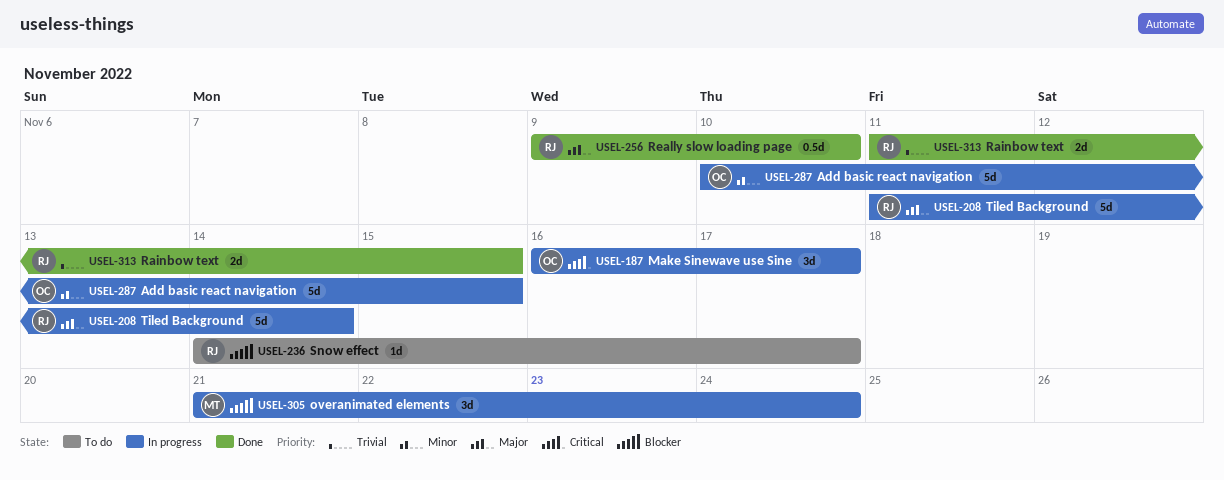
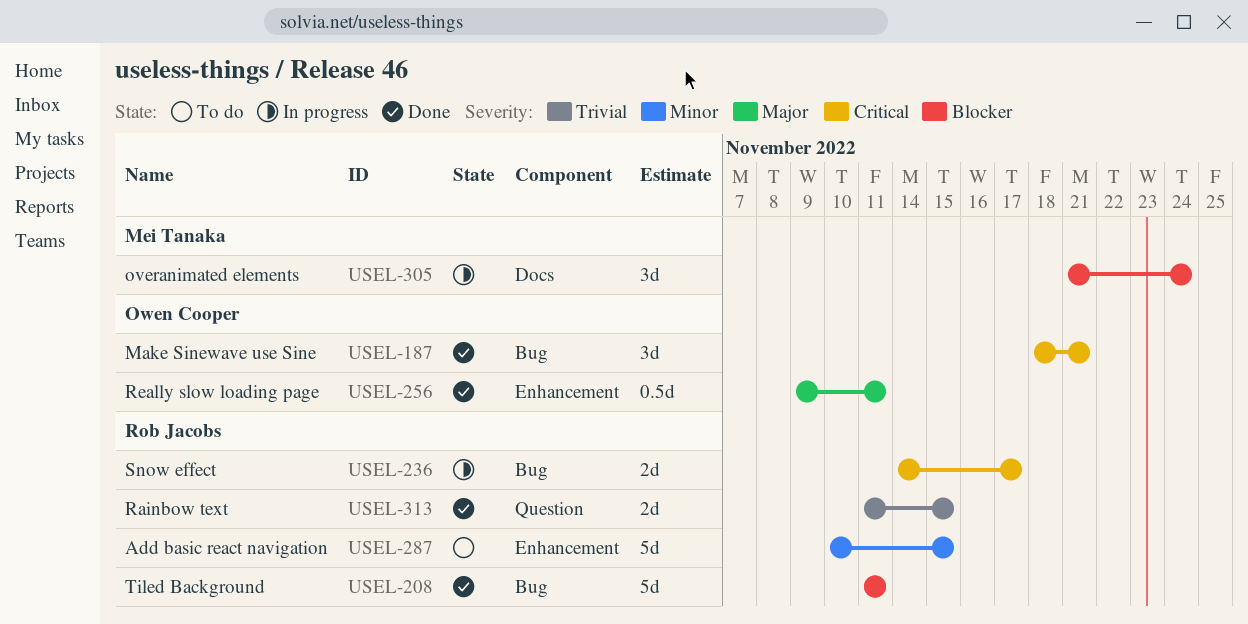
USEL-187, status: In progress -> Done
USEL-187, start: Nov 16 -> Nov 18
USEL-187, due: Nov 17 -> Nov 21
USEL-208, status: In progress -> Done
USEL-208, priority: Major -> Blocker
USEL-208, due: Nov 14 -> Nov 11
USEL-236, status: To do -> In progress
USEL-236, priority: Blocker -> Critical
USEL-236, estimate: 1d -> 2d
USEL-256, owner: Rob Jacobs -> Owen Cooper
USEL-256, due: Nov 10 -> Nov 11
USEL-287, status: In progress -> To do
USEL-287, owner: Owen Cooper -> Rob Jacobs

